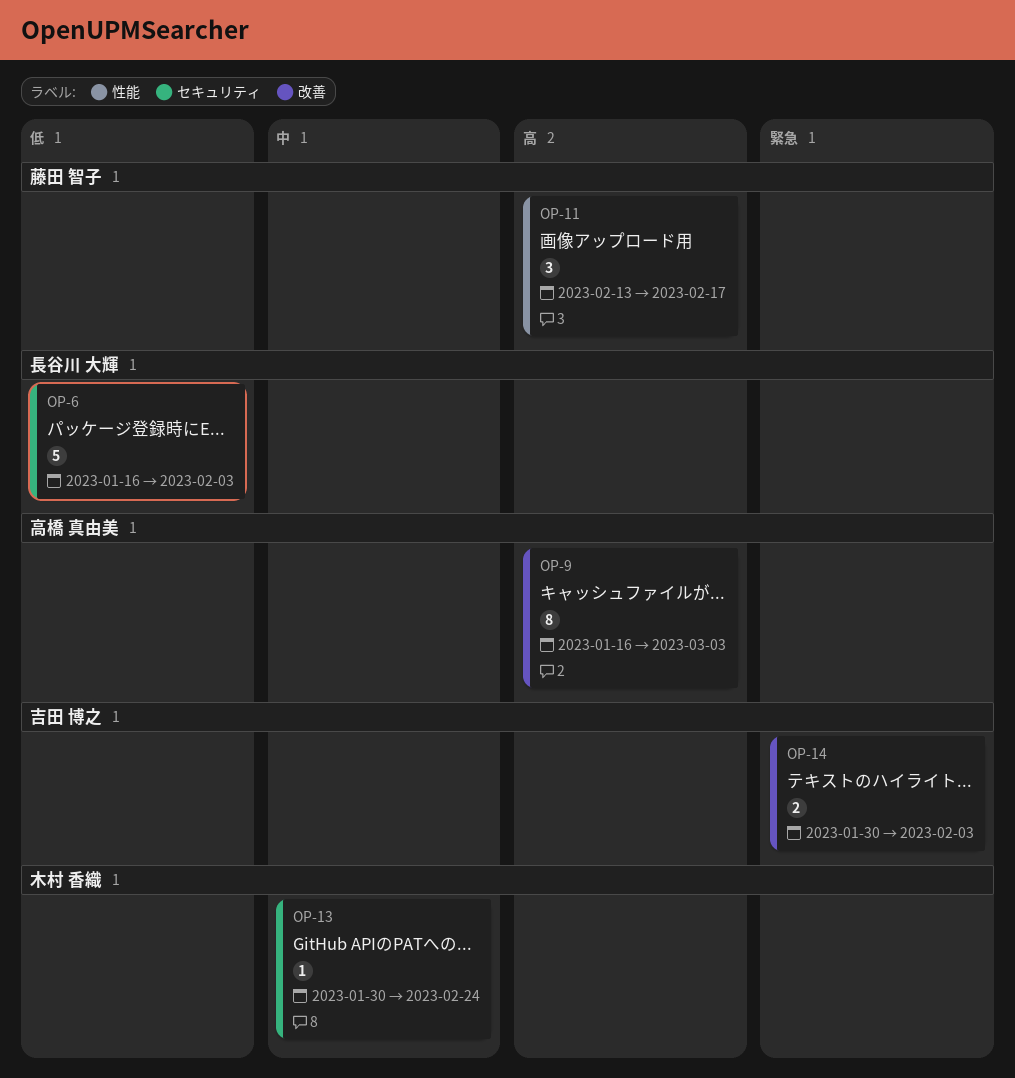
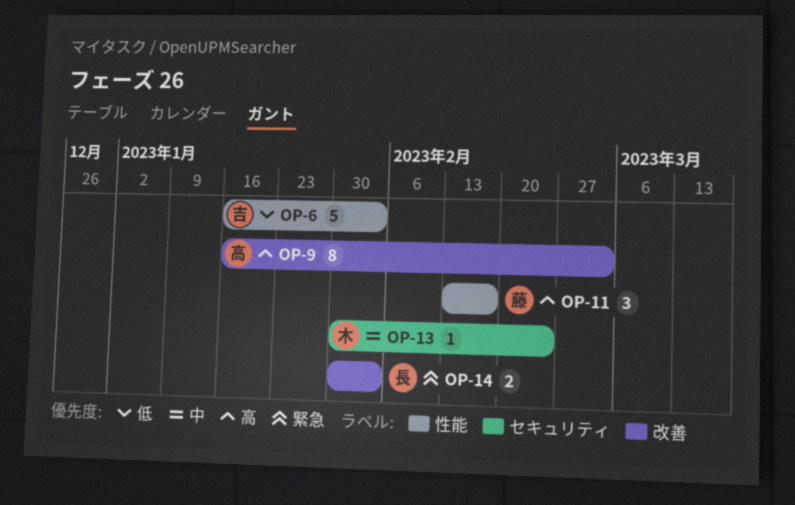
OP-6, owner: 長谷川 大輝 -> 吉田 博之
OP-6, label: セキュリティ -> 性能
OP-14, owner: 吉田 博之 -> 長谷川 大輝

